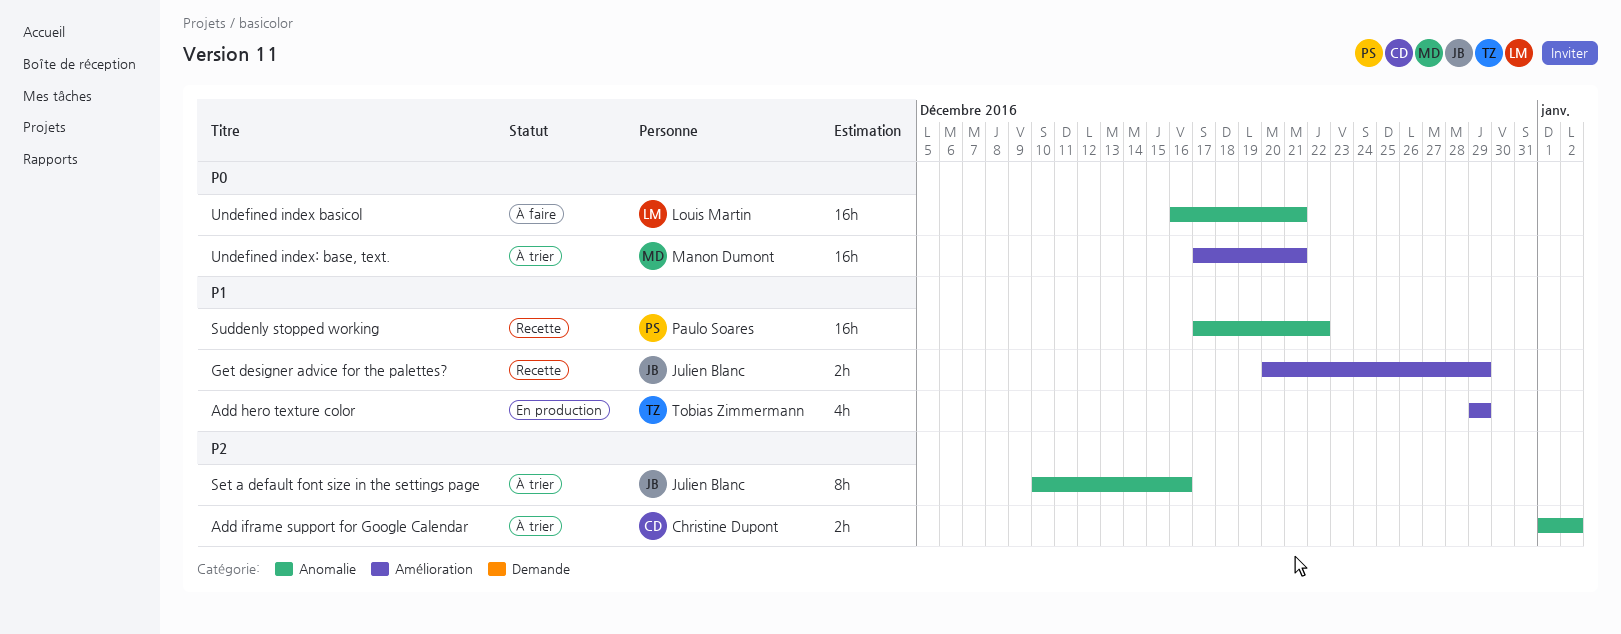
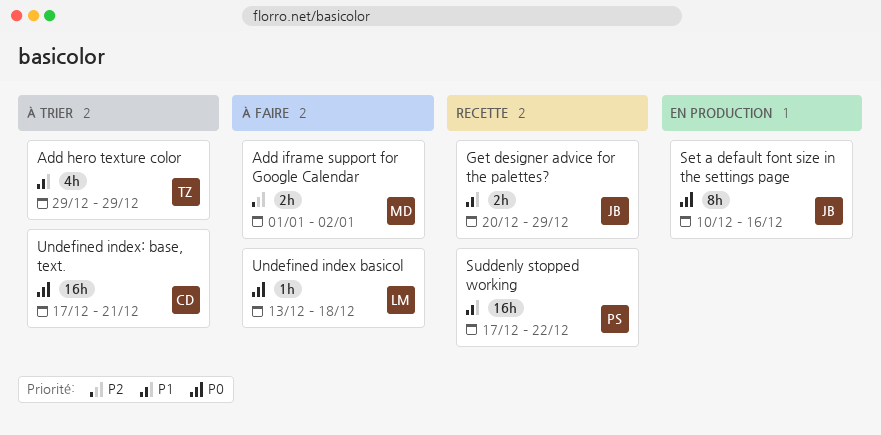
Add hero texture color, status: En production -> À trier
Add iframe support for Google Calendar, status: À trier -> À faire
Add iframe support for Google Calendar, owner: Christine Dupont -> Manon Dumont
Set a default font size in the settings page, status: À trier -> En production
Set a default font size in the settings page, priority: P2 -> P0
Undefined index basicol, estimate: 16h -> 1h
Undefined index basicol, start: Dec 16 -> Dec 13
Undefined index basicol, due: Dec 21 -> Dec 18
Undefined index: base, text., owner: Manon Dumont -> Christine Dupont

